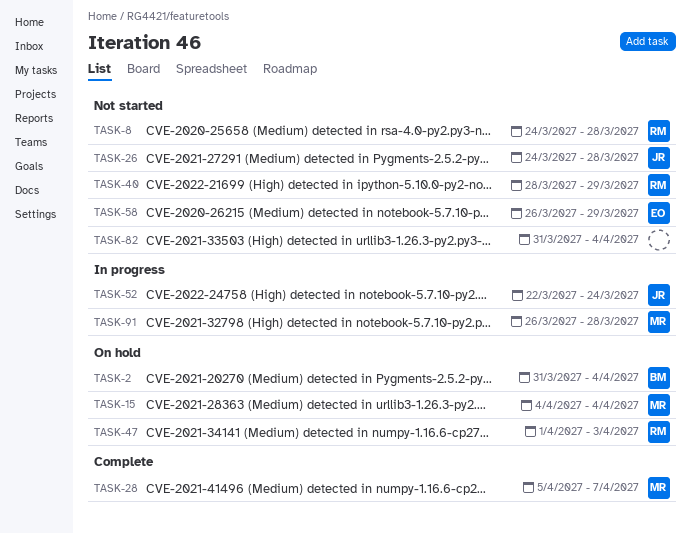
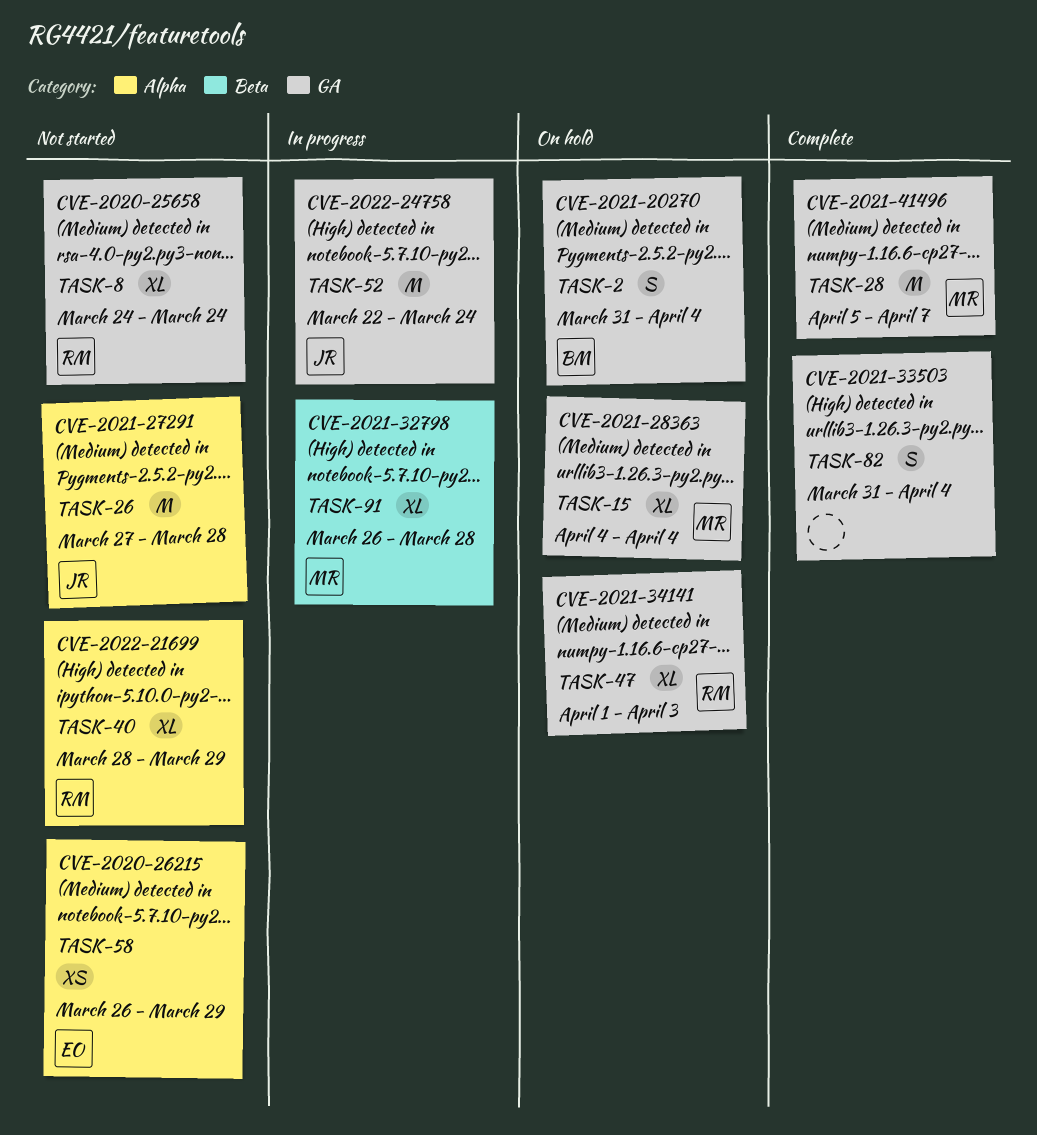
TASK-8, due: Mar 28 -> Mar 24
TASK-26, start: Mar 24 -> Mar 27
TASK-82, status: Not started -> Complete

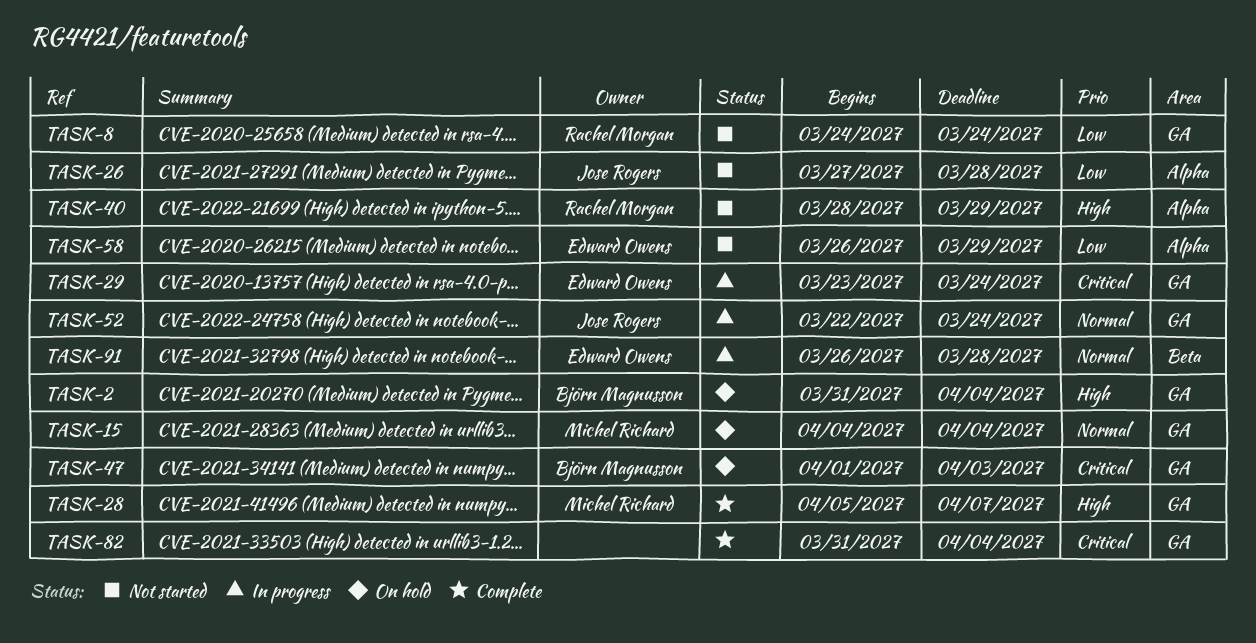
TASK-29: none -> present
TASK-47, owner: Rachel Morgan -> Björn Magnusson
TASK-91, owner: Michel Richard -> Edward Owens

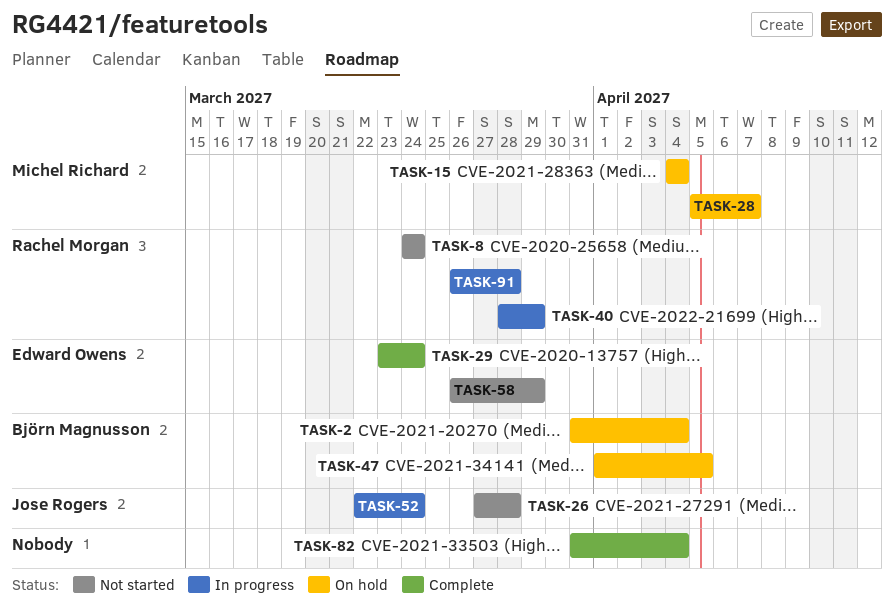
TASK-28, status: Complete -> On hold
TASK-29, status: In progress -> Complete
TASK-40, status: Not started -> In progress
TASK-47, due: Apr 3 -> Apr 5
TASK-91, owner: Edward Owens -> Rachel Morgan

